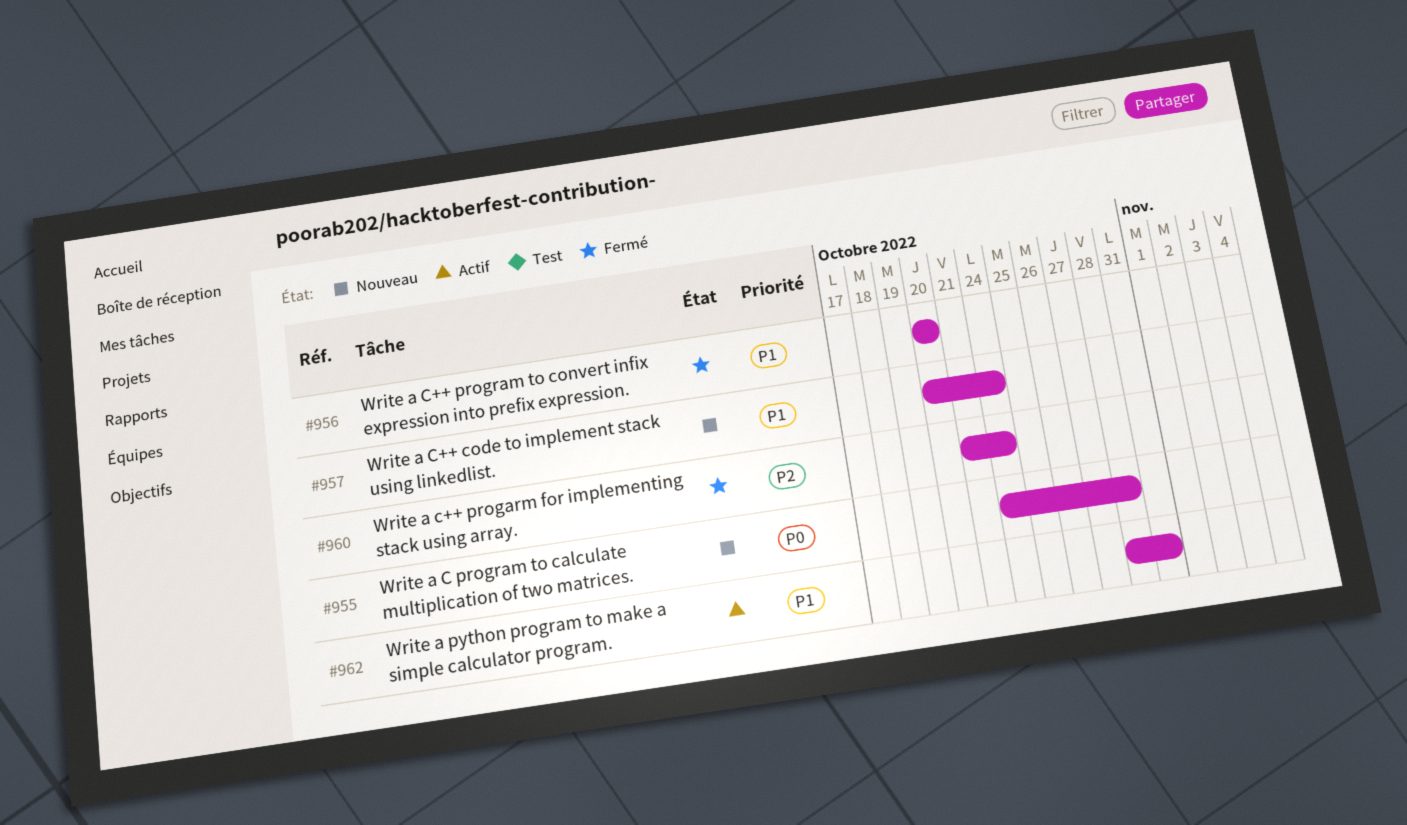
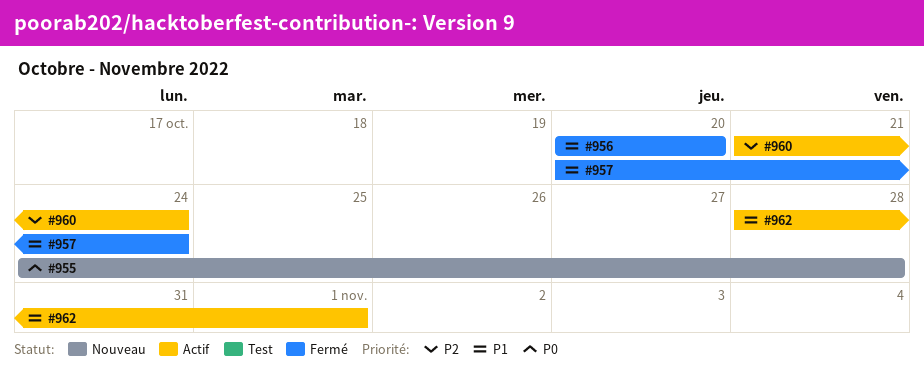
#957, status: Nouveau -> Fermé
#960, status: Fermé -> Actif
#962, due: Oct 31 -> Nov 1

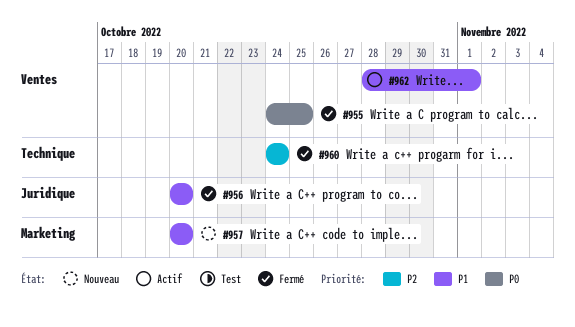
#955, status: Nouveau -> Fermé
#955, due: Oct 28 -> Oct 25
#957, status: Fermé -> Nouveau
#957, due: Oct 24 -> Oct 20
#960, status: Actif -> Fermé
#960, start: Oct 21 -> Oct 24

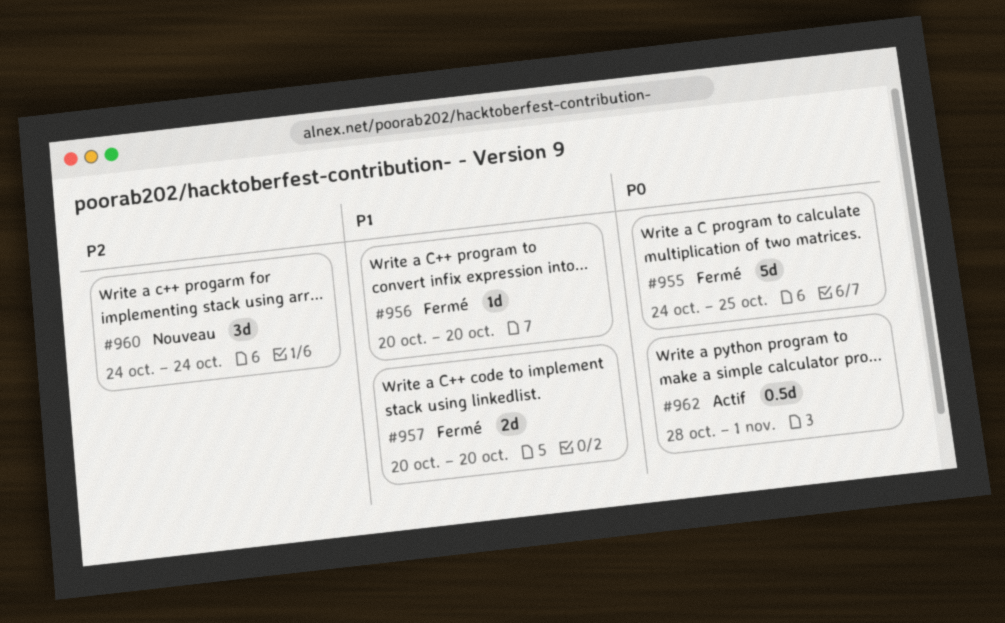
#957, status: Nouveau -> Fermé
#960, status: Fermé -> Nouveau
#962, priority: P1 -> P0

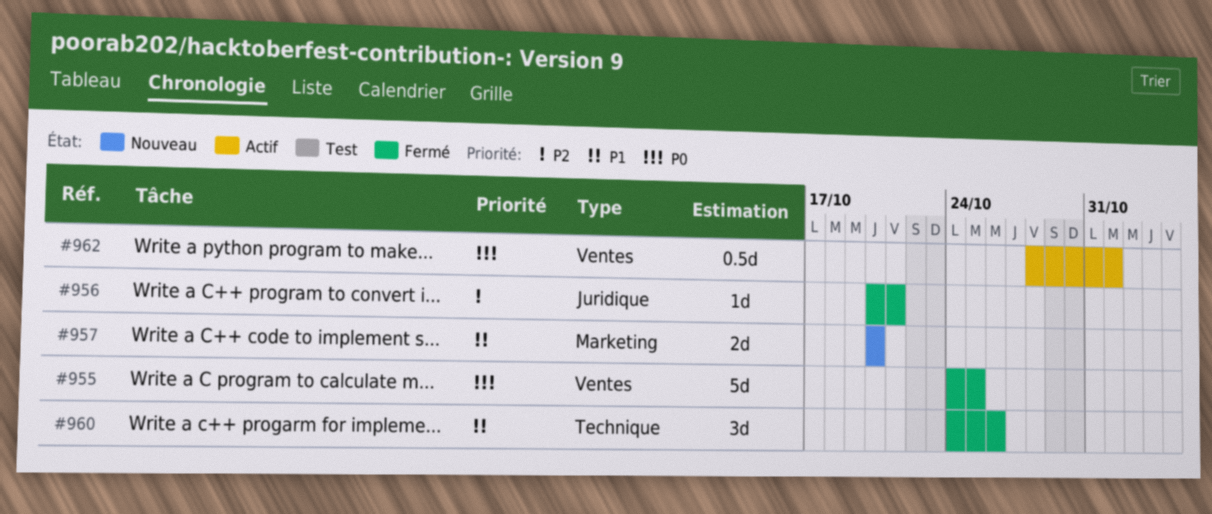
#956, priority: P1 -> P2
#956, due: Oct 20 -> Oct 21
#957, status: Fermé -> Nouveau
#960, status: Nouveau -> Fermé
#960, priority: P2 -> P1
#960, due: Oct 24 -> Oct 26

